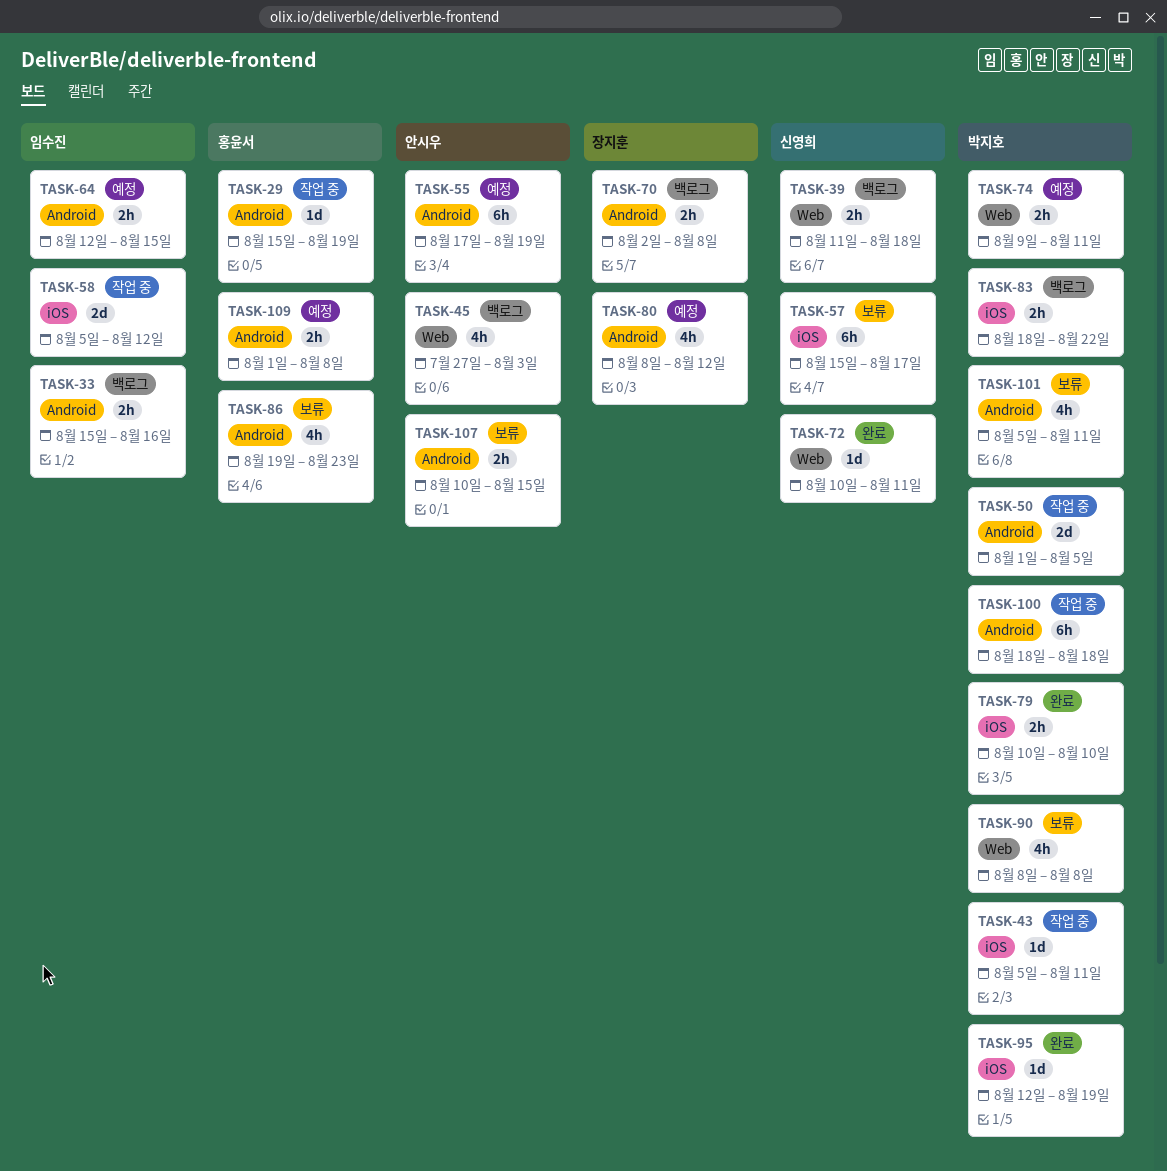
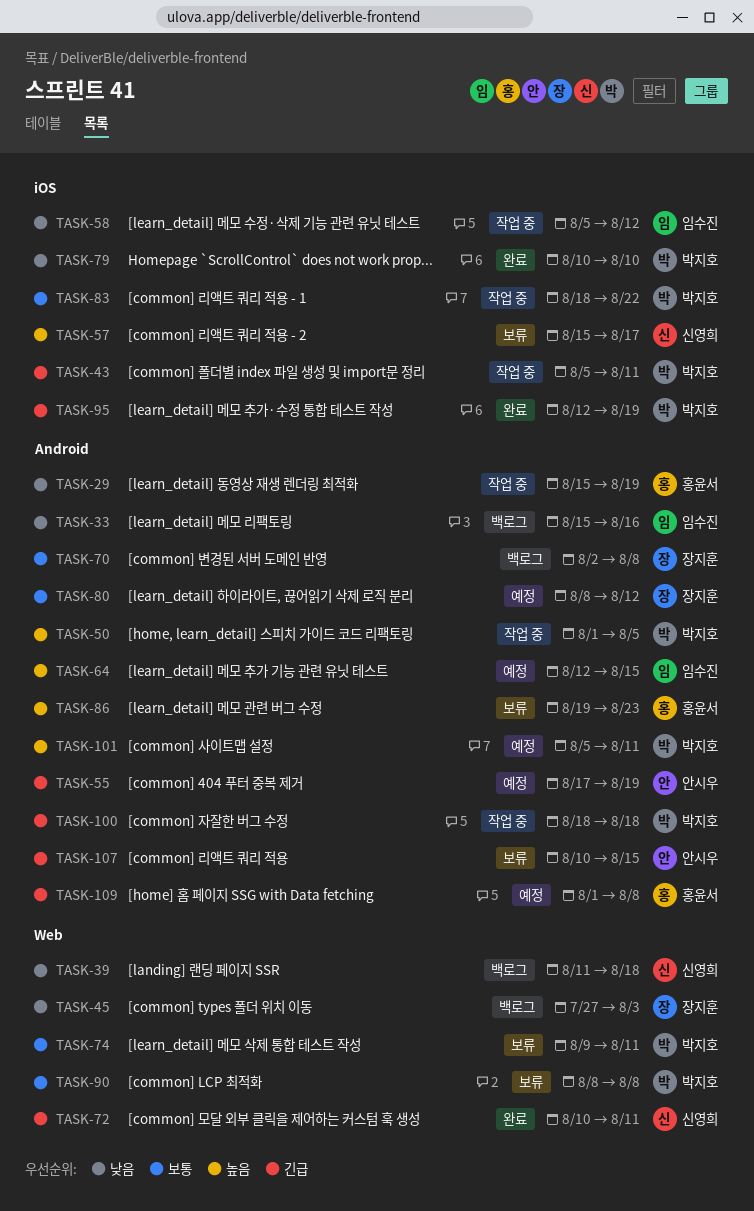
TASK-45, owner: 안시우 -> 장지훈
TASK-74, status: 예정 -> 보류
TASK-83, status: 백로그 -> 작업 중
TASK-101, status: 보류 -> 예정

